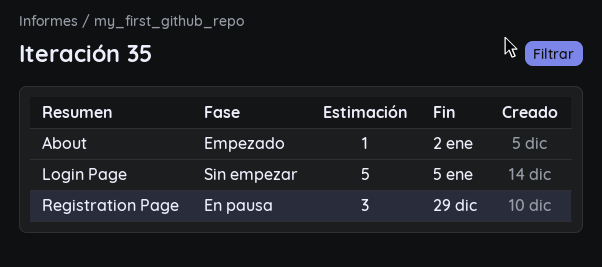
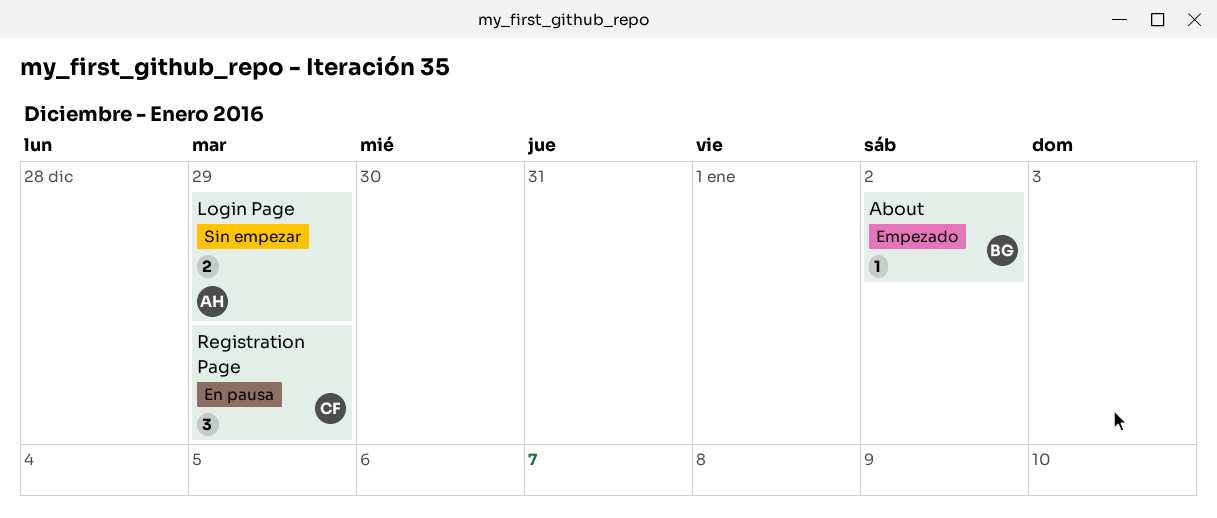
Login Page, estimate: 5 -> 2
Login Page, due: Jan 5 -> Dec 29

